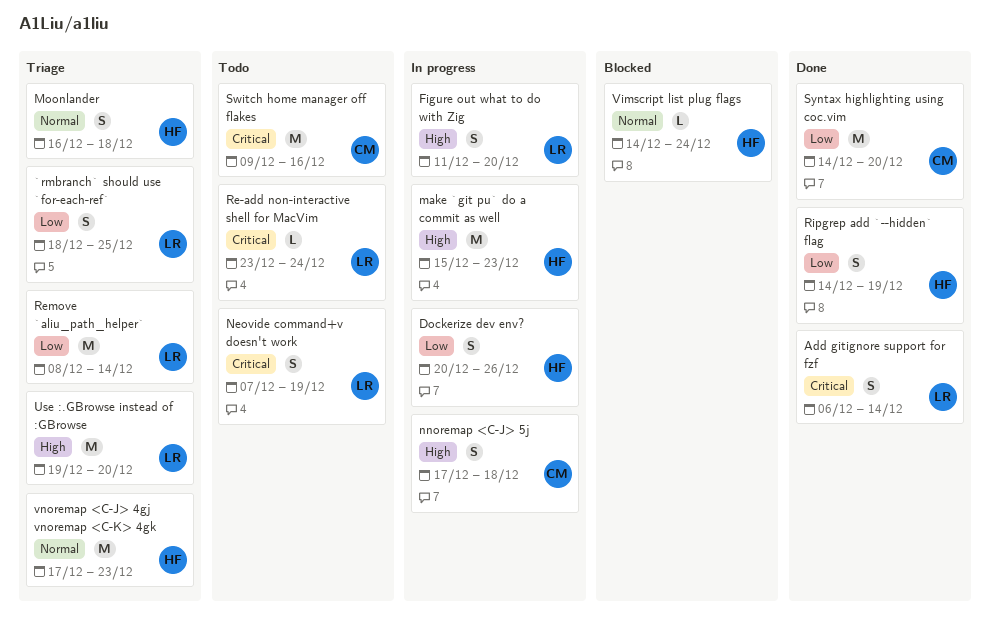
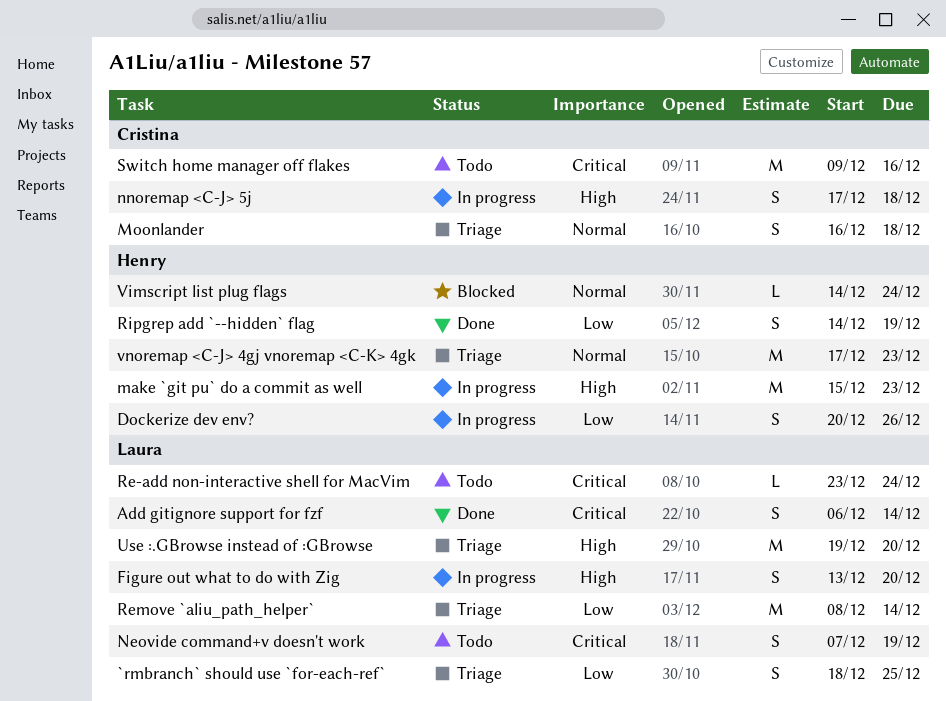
Figure out what to do with Zig, start: Dec 11 -> Dec 13
Moonlander, owner: Henry -> Cristina
Syntax highlighting using coc.vim: present -> none

